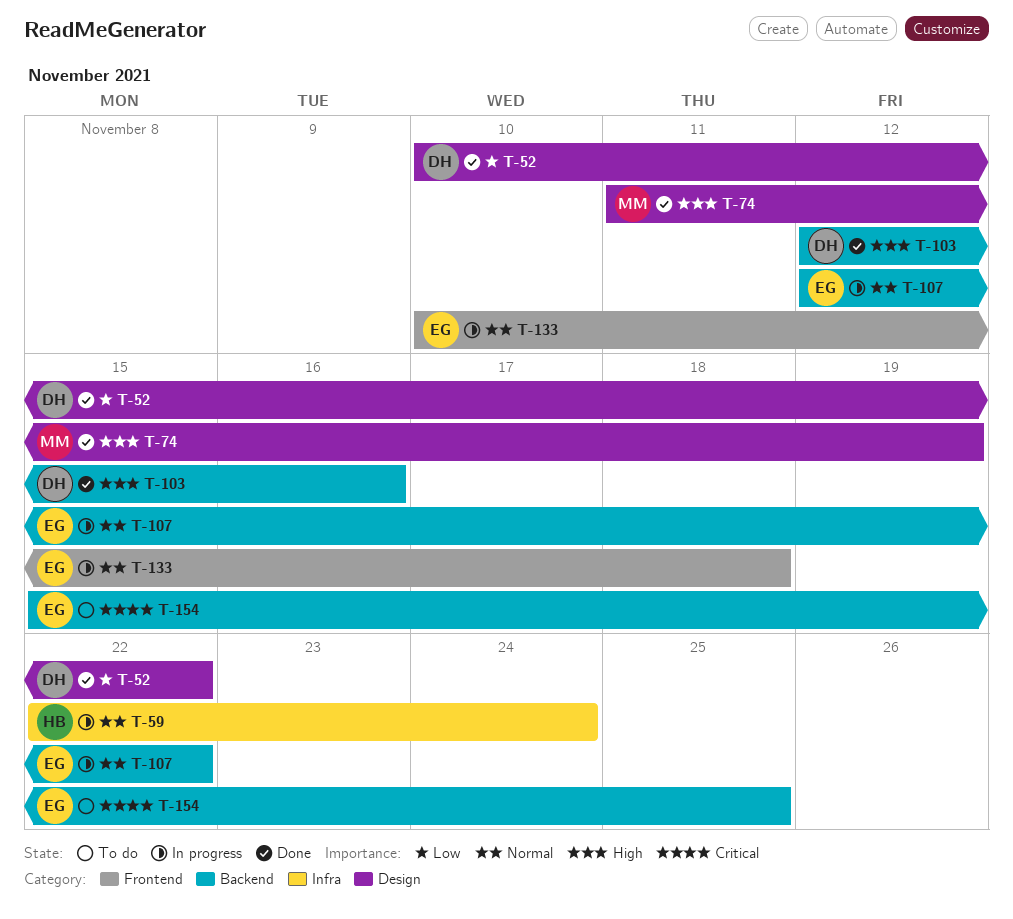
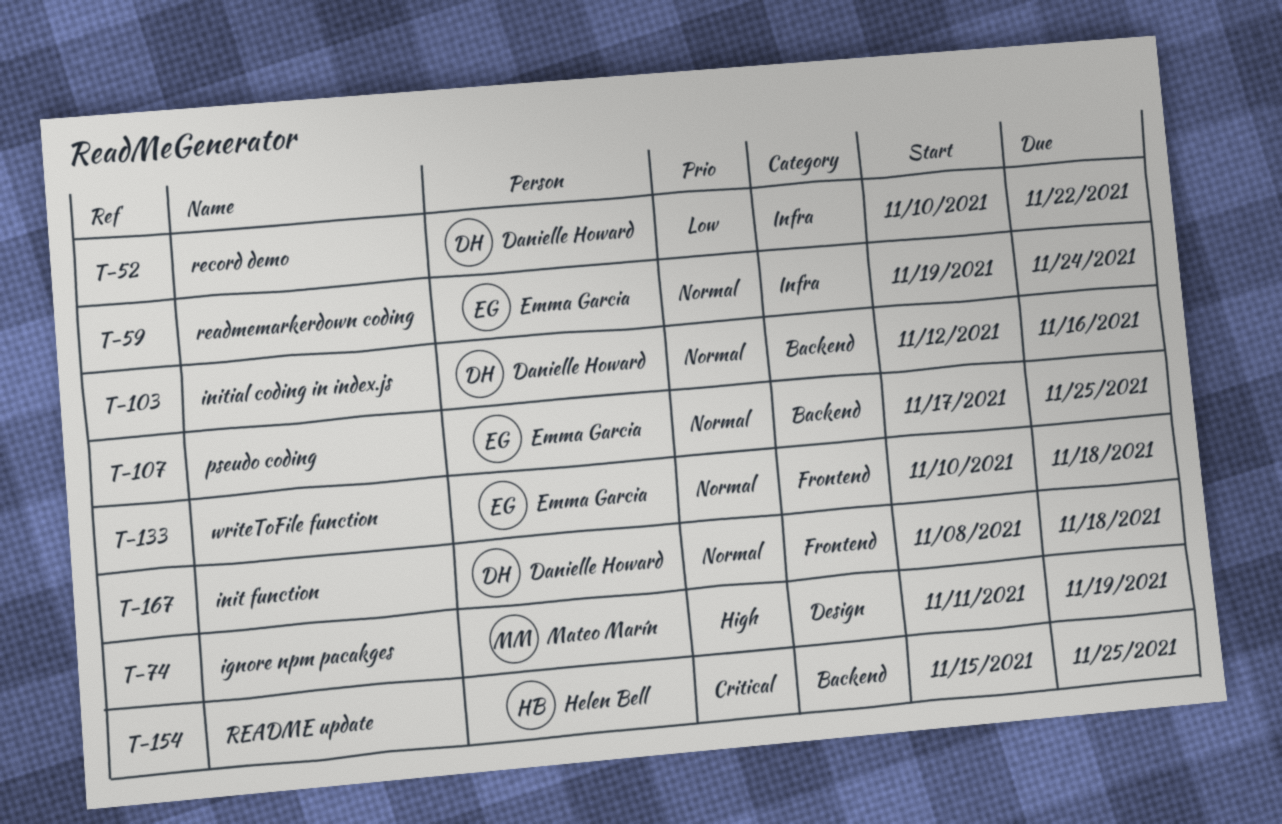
T-52, label: Design -> Infra
T-59, owner: Helen Bell -> Emma Garcia
T-59, start: Nov 22 -> Nov 19
T-103, priority: High -> Normal
T-107, start: Nov 12 -> Nov 17
T-107, due: Nov 22 -> Nov 25
T-154, owner: Emma Garcia -> Helen Bell
T-167: none -> present

